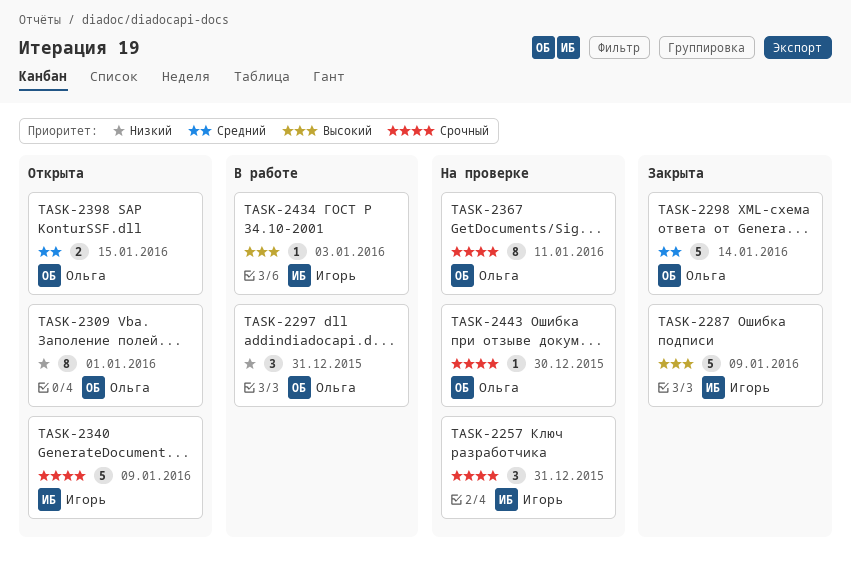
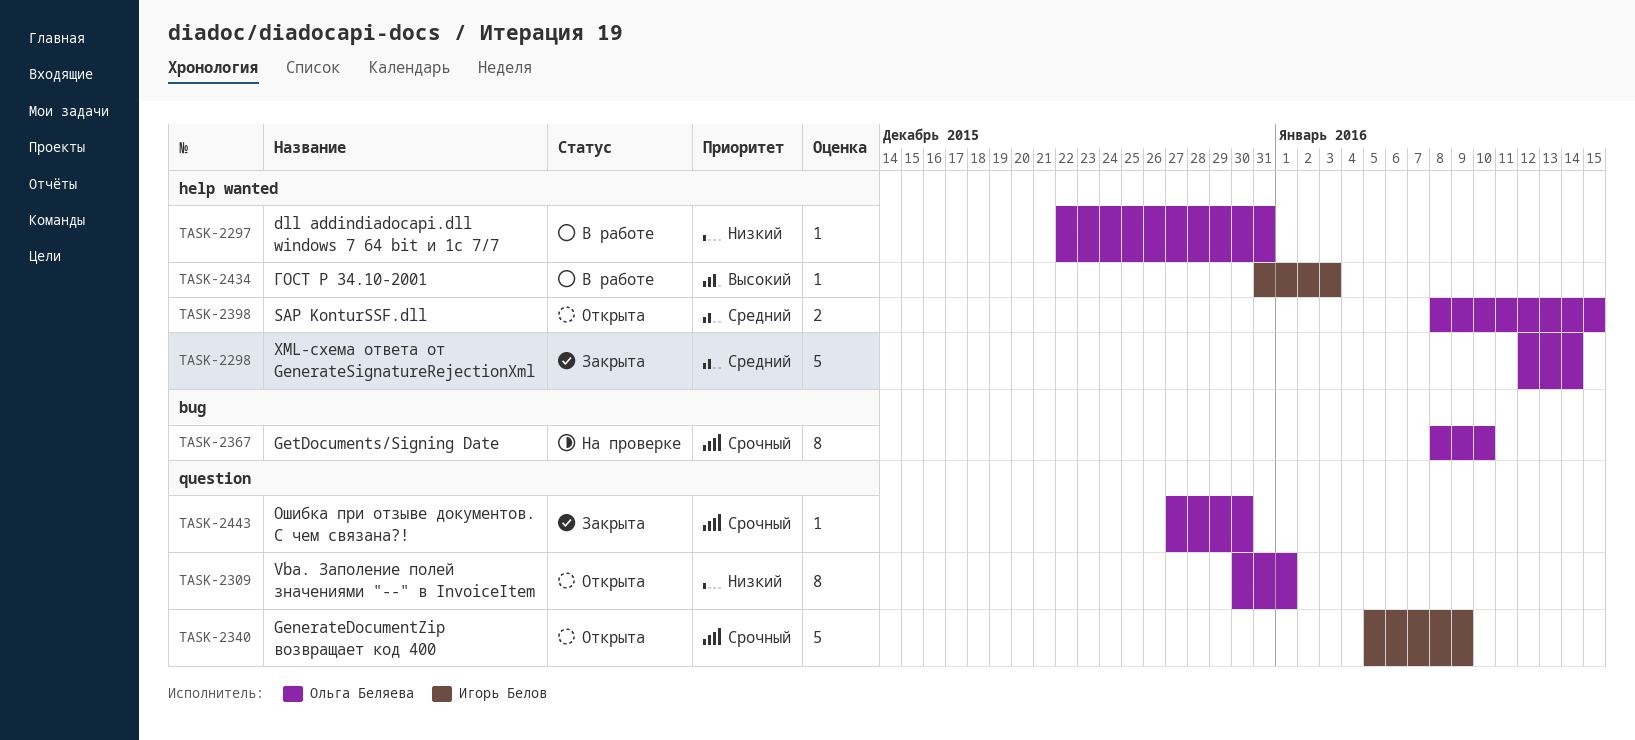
TASK-2257: present -> none
TASK-2287: present -> none
TASK-2297, estimate: 3 -> 1
TASK-2367, due: Jan 11 -> Jan 10
TASK-2443, status: На проверке -> Закрыта

